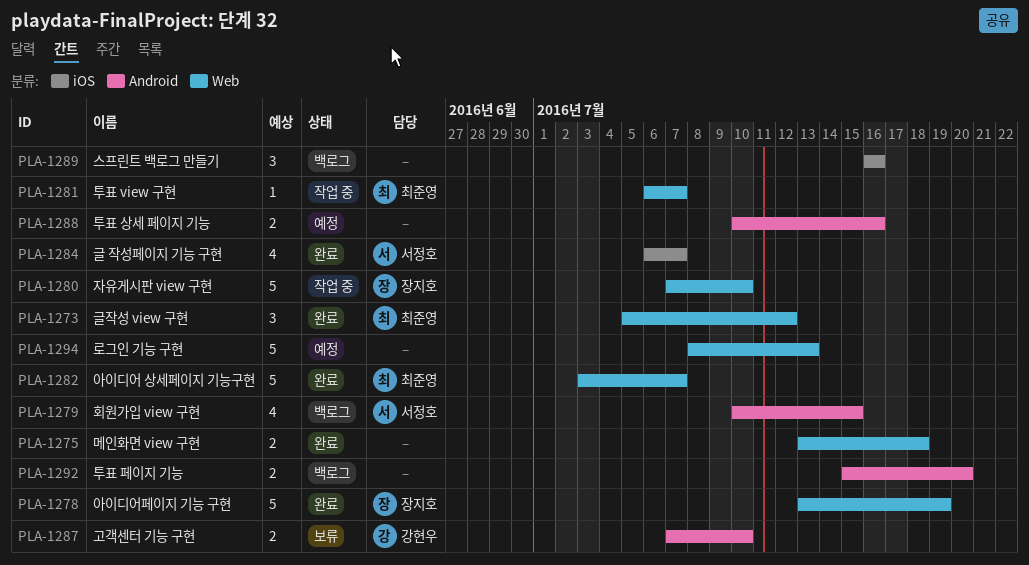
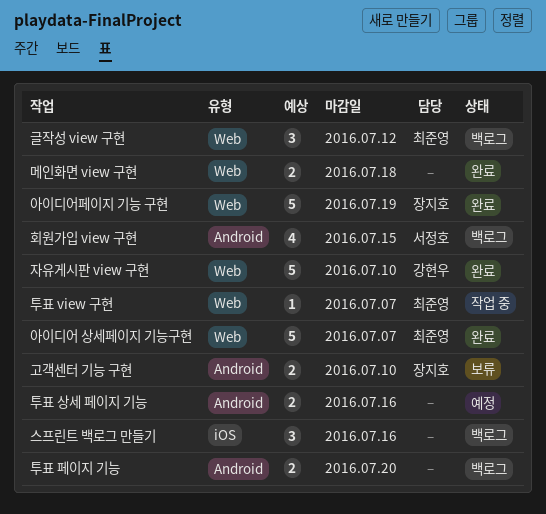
고객센터 기능 구현, owner: 강현우 -> 장지호
글 작성페이지 기능 구현: present -> none
글작성 view 구현, status: 완료 -> 백로그
로그인 기능 구현: present -> none
자유게시판 view 구현, status: 작업 중 -> 완료
자유게시판 view 구현, owner: 장지호 -> 강현우

